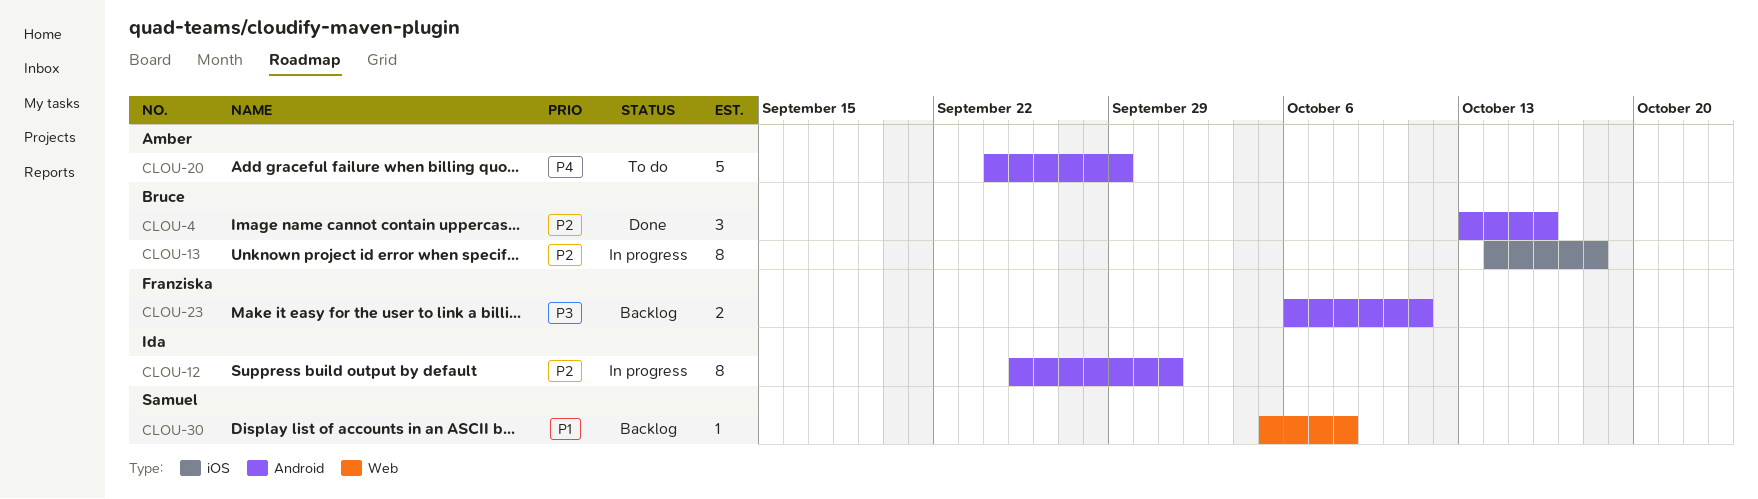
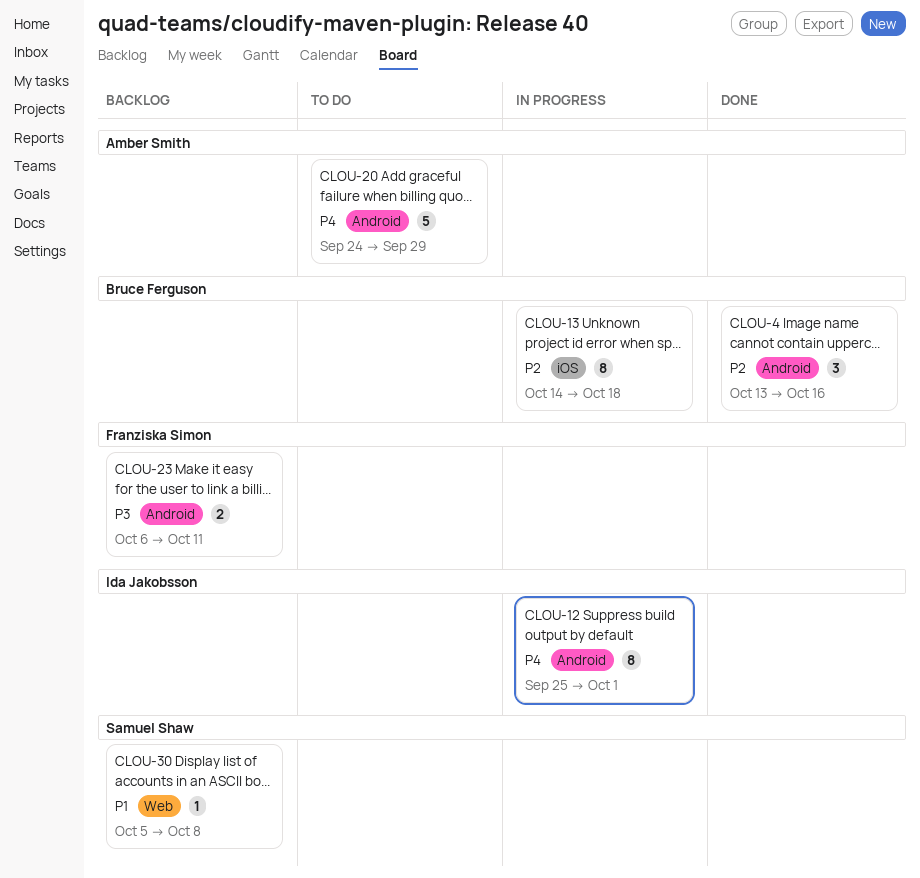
CLOU-12, priority: P2 -> P4

